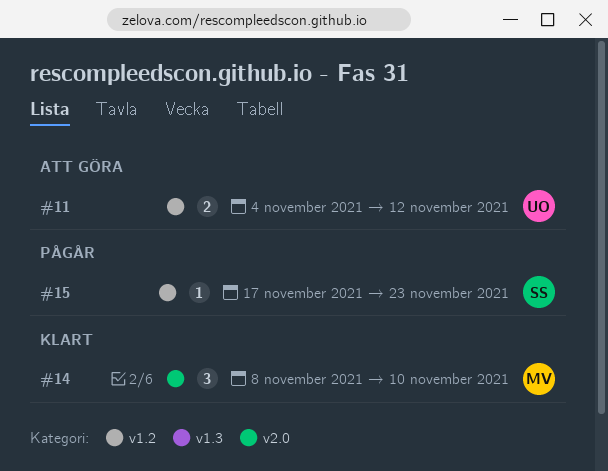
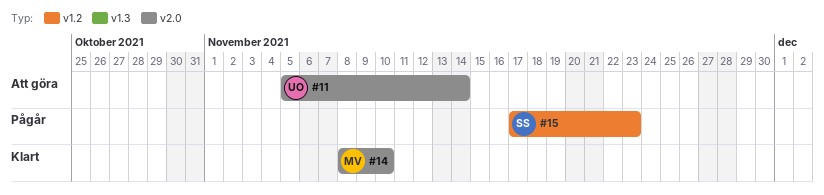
#11, label: v1.2 -> v2.0
#11, start: Nov 4 -> Nov 5
#11, due: Nov 12 -> Nov 14

